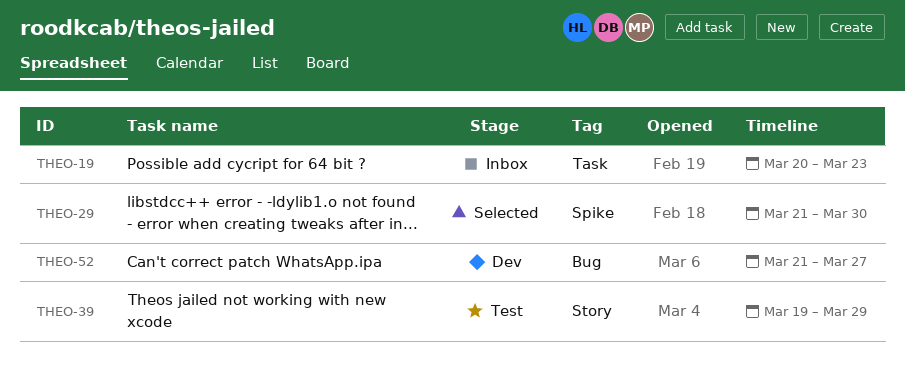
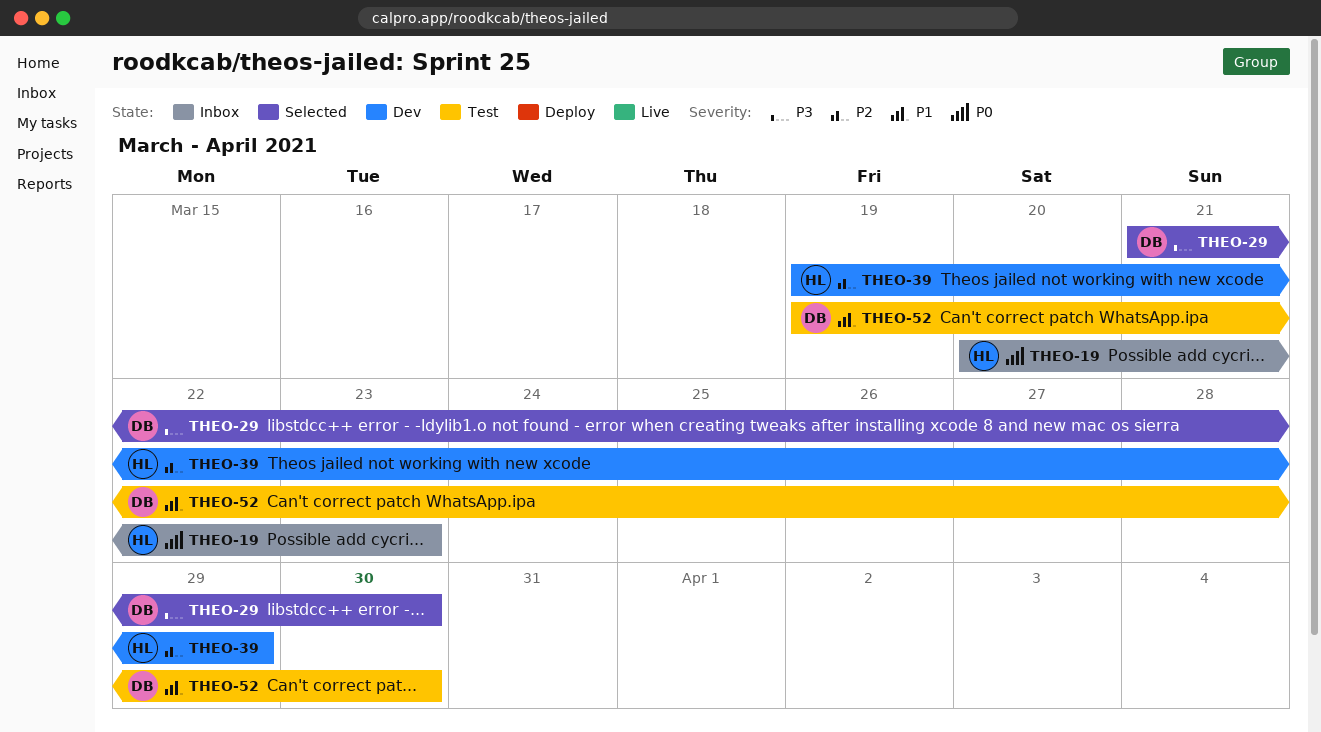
THEO-39, status: Test -> Dev
THEO-52, status: Dev -> Test
THEO-52, start: Mar 21 -> Mar 19
THEO-52, due: Mar 27 -> Mar 30

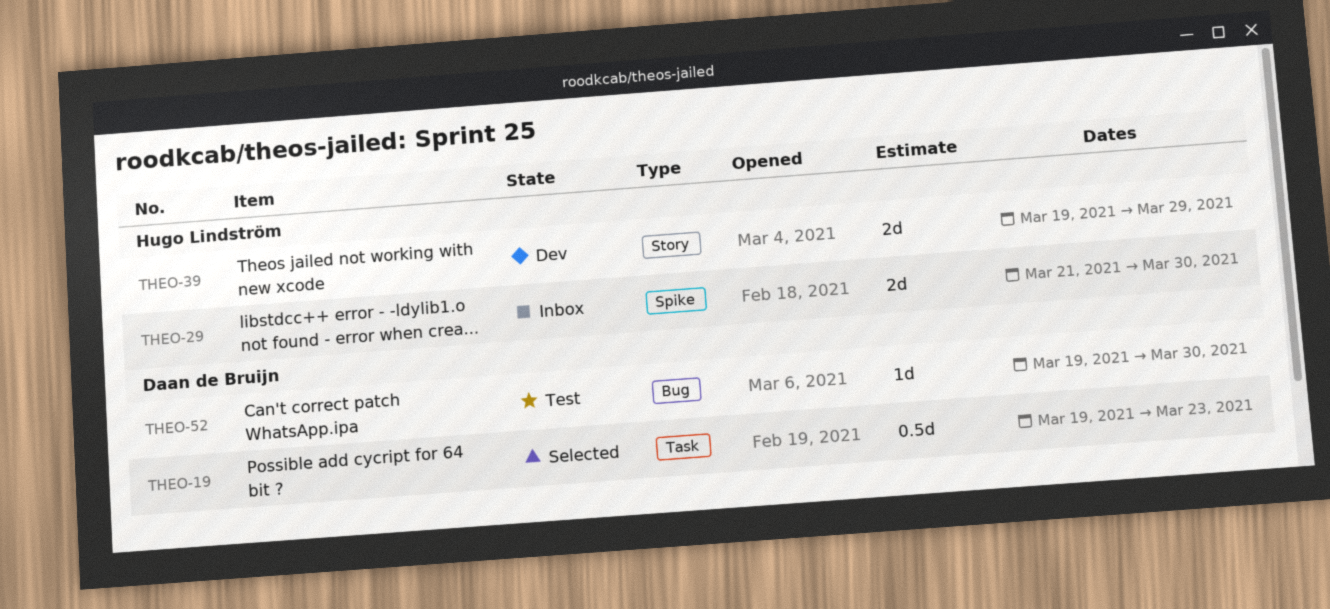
THEO-19, status: Inbox -> Selected
THEO-19, owner: Hugo Lindström -> Daan de Bruijn
THEO-19, start: Mar 20 -> Mar 19
THEO-29, status: Selected -> Inbox
THEO-29, owner: Daan de Bruijn -> Hugo Lindström

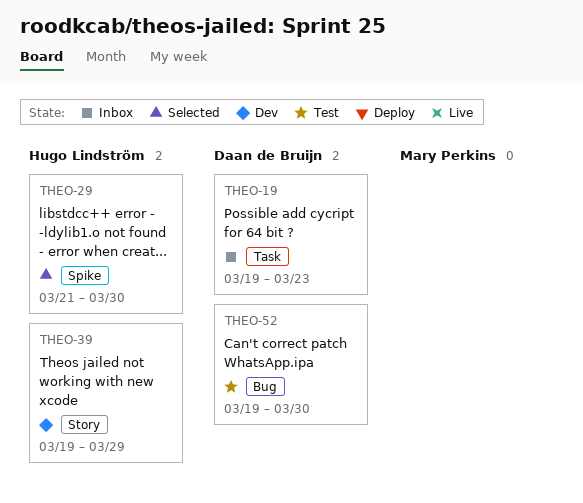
THEO-19, status: Selected -> Inbox
THEO-29, status: Inbox -> Selected

